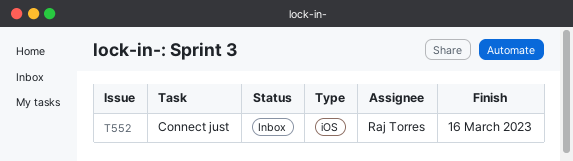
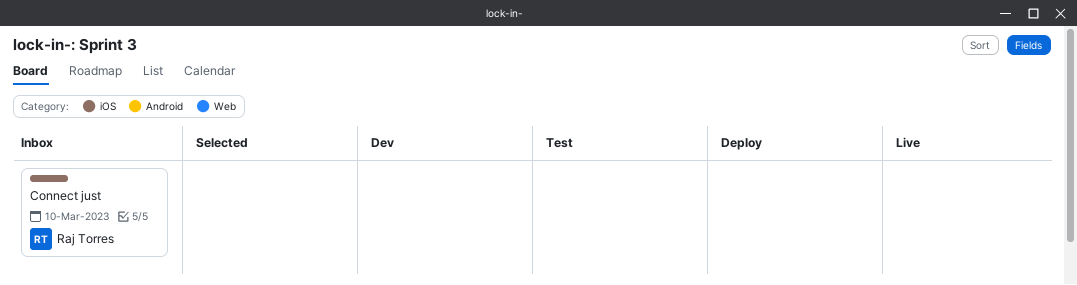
Connect just, due: Mar 16 -> Mar 10

